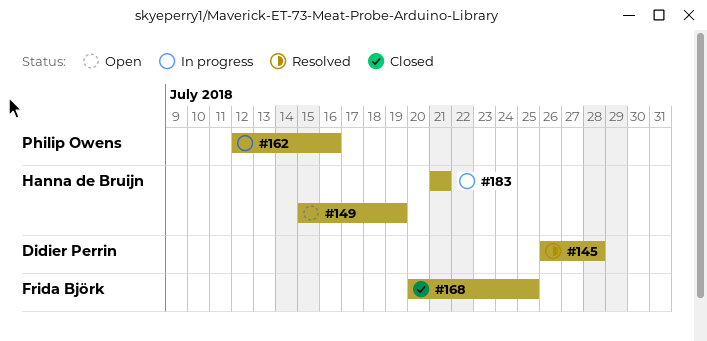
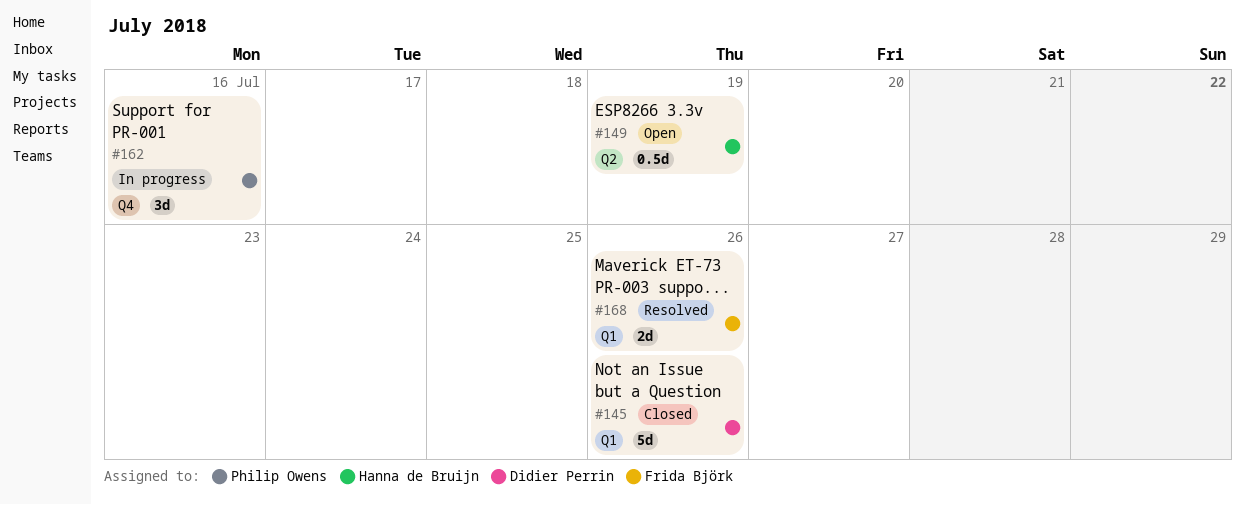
#145, status: Resolved -> Closed
#145, due: Jul 28 -> Jul 26
#168, status: Closed -> Resolved
#168, due: Jul 25 -> Jul 26
#183: present -> none

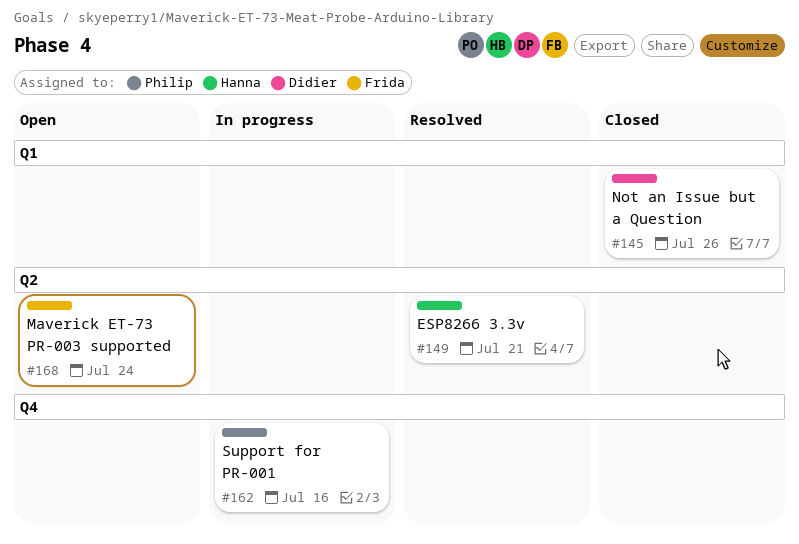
#149, status: Open -> Resolved
#149, due: Jul 19 -> Jul 21
#168, status: Resolved -> Open
#168, label: Q1 -> Q2
#168, due: Jul 26 -> Jul 24

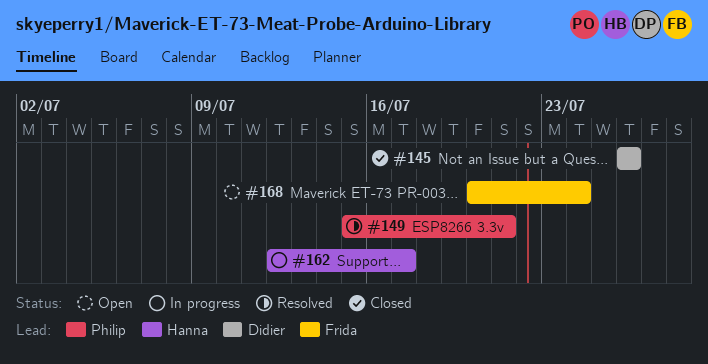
#149, owner: Hanna -> Philip
#162, owner: Philip -> Hanna
#162, due: Jul 16 -> Jul 17

